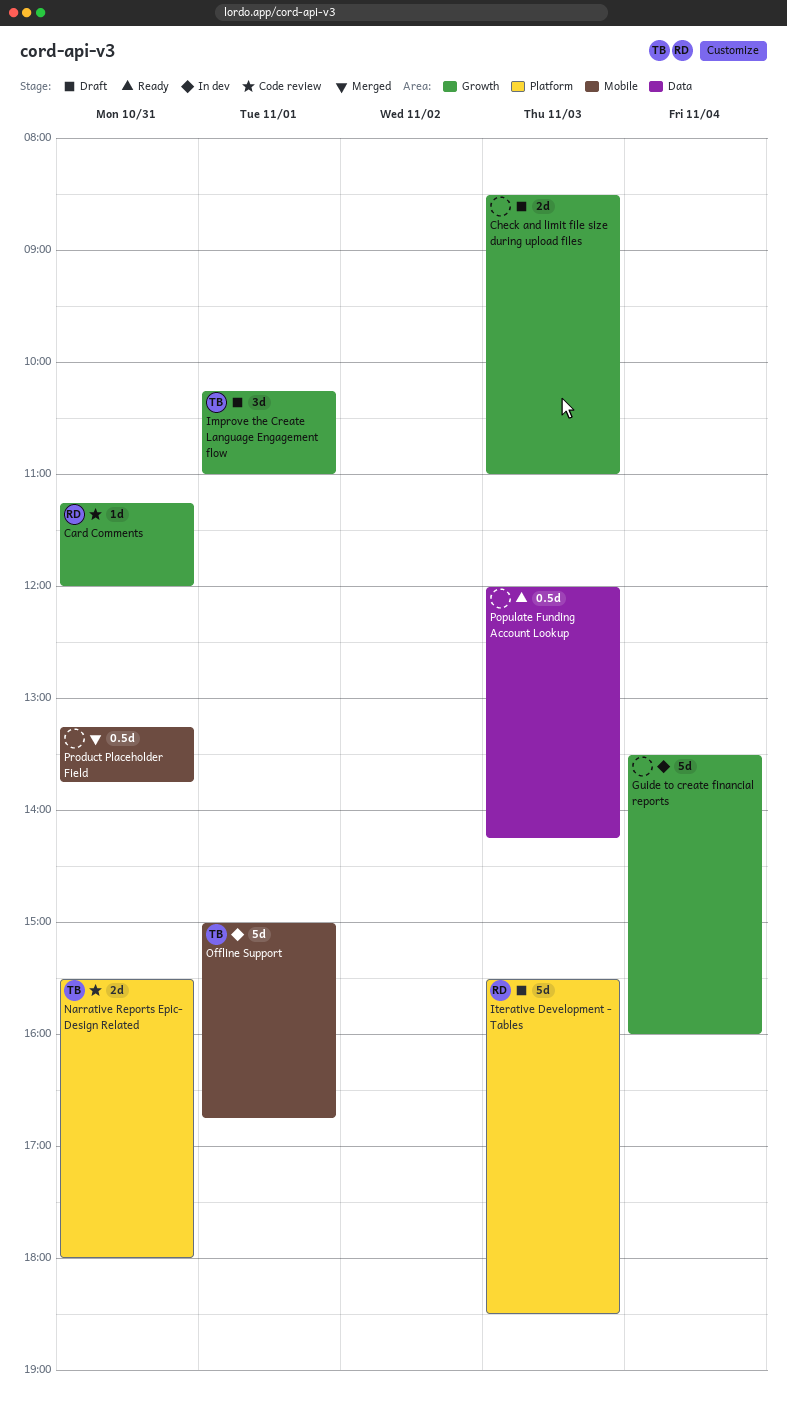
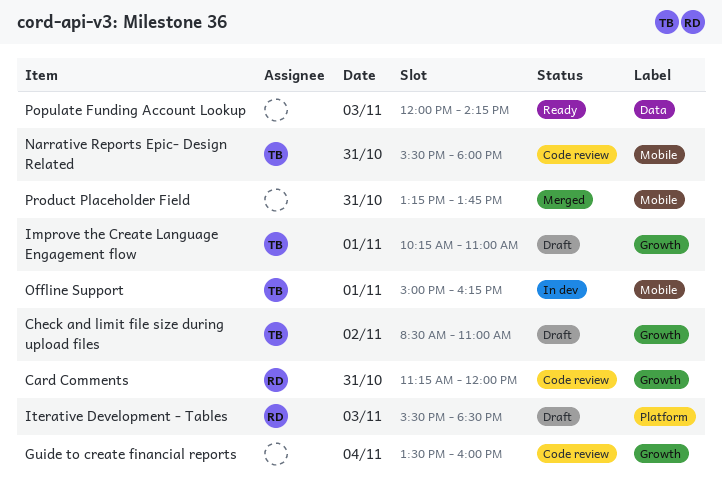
Check and limit file size during upload files, owner: none -> TB
Check and limit file size during upload files, day: Nov 3 -> Nov 2
Guide to create financial reports, status: In dev -> Code review
Narrative Reports Epic- Design Related, label: Platform -> Mobile
Offline Support, ends: 16:45 -> 16:15

